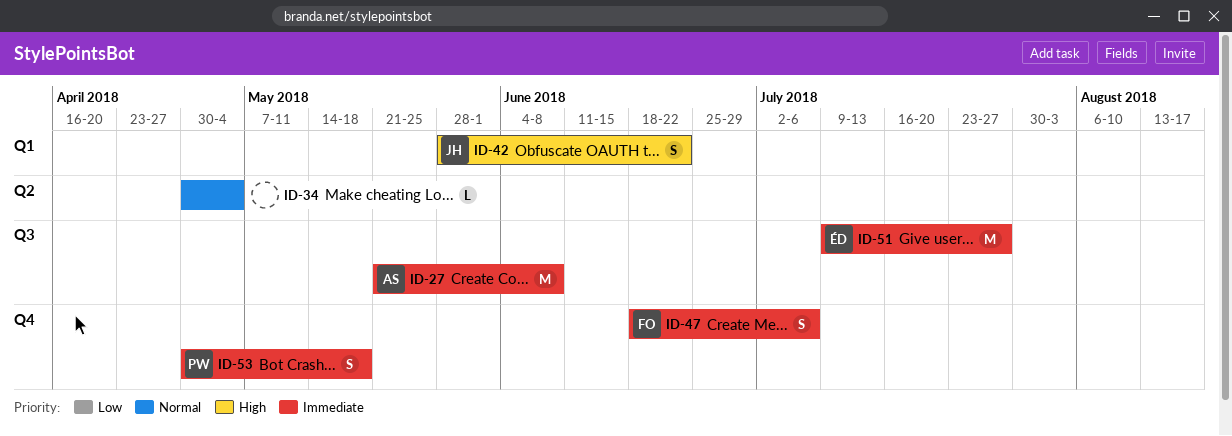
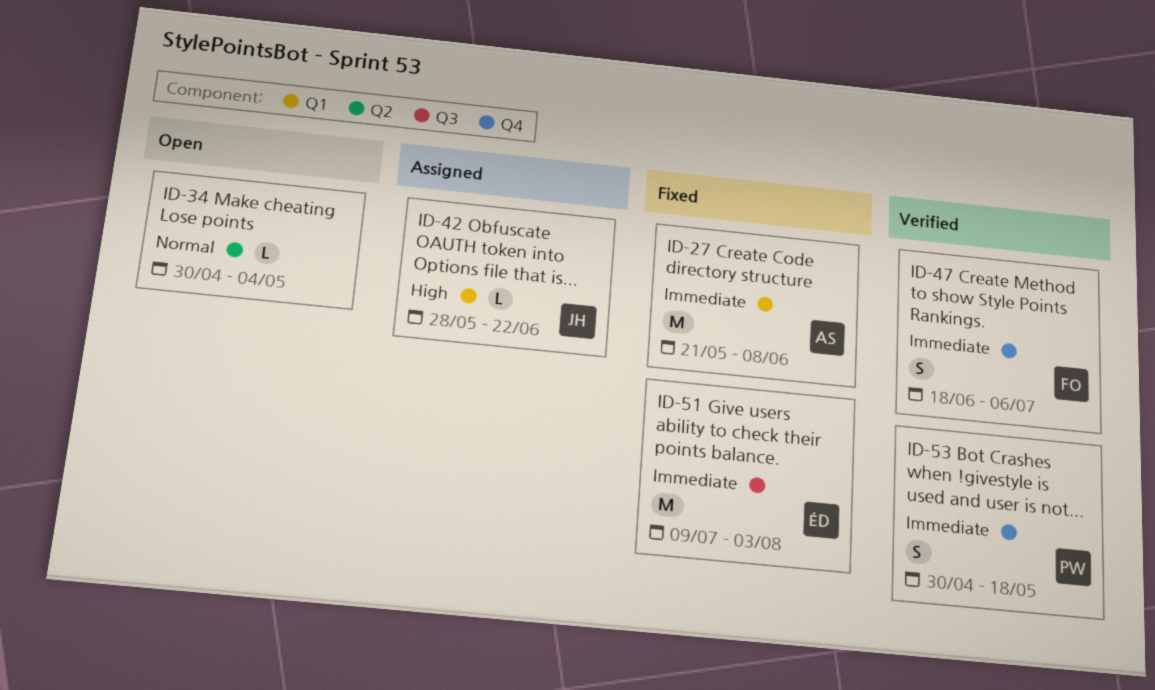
ID-27, label: Q3 -> Q1
ID-42, estimate: S -> L
ID-51, due: Jul 27 -> Aug 3

